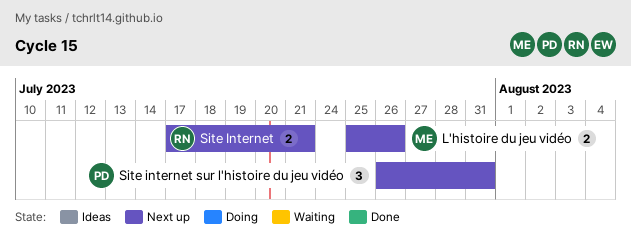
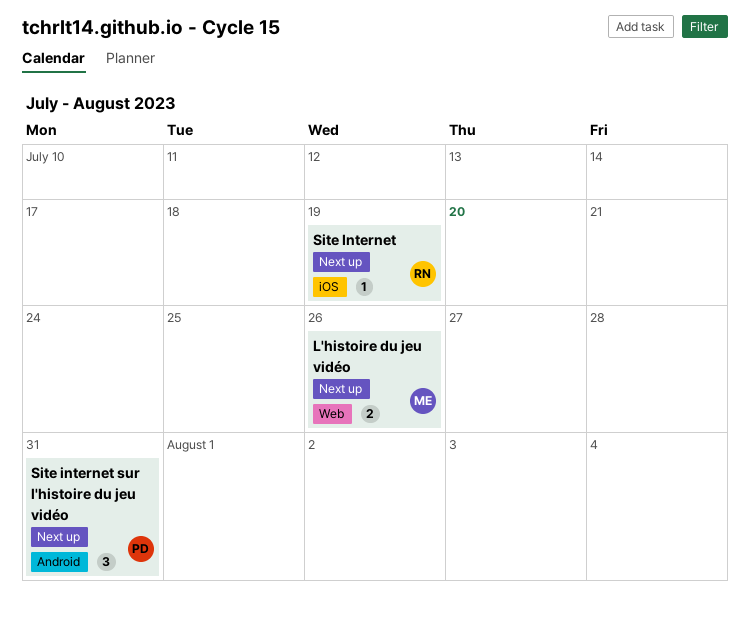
Site Internet, estimate: 2 -> 1
Site Internet, due: Jul 21 -> Jul 19

